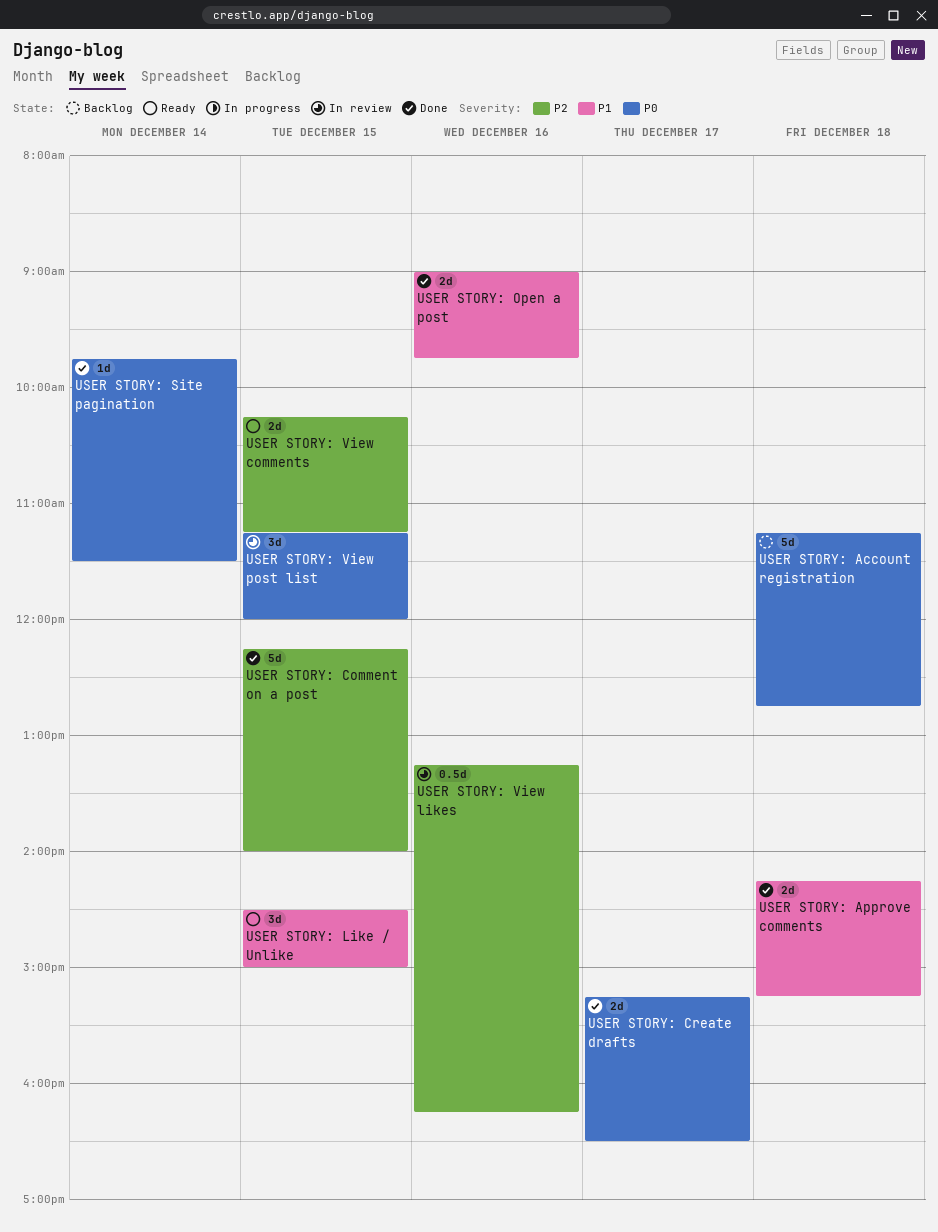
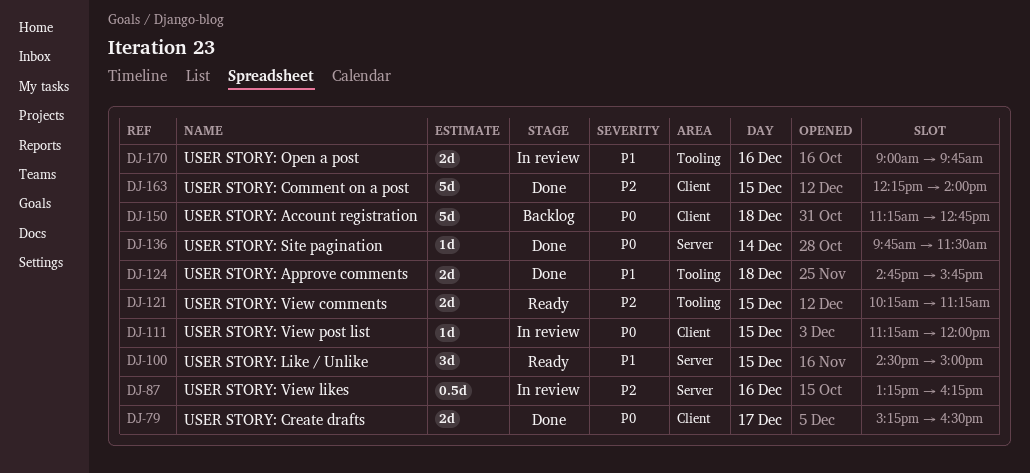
USER STORY: Approve comments, begins: 14:15 -> 14:45
USER STORY: Approve comments, ends: 15:15 -> 15:45
USER STORY: Open a post, status: Done -> In review
USER STORY: View post list, estimate: 3d -> 1d

